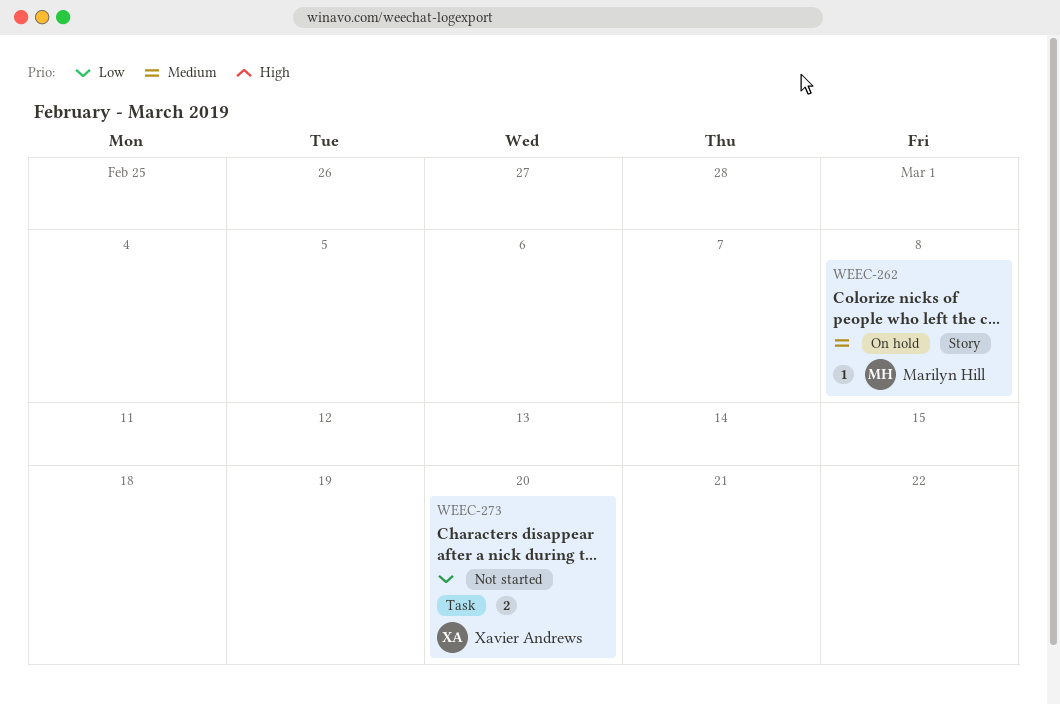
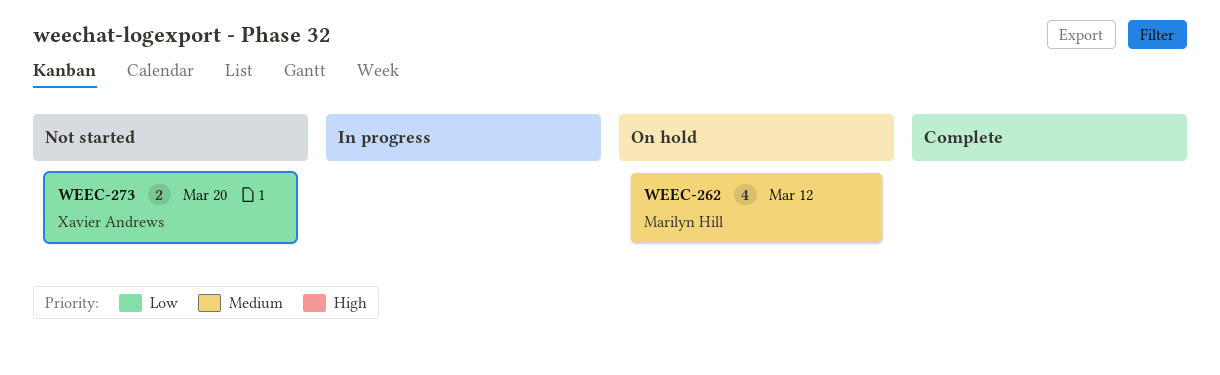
WEEC-262, estimate: 1 -> 4
WEEC-262, due: Mar 8 -> Mar 12

